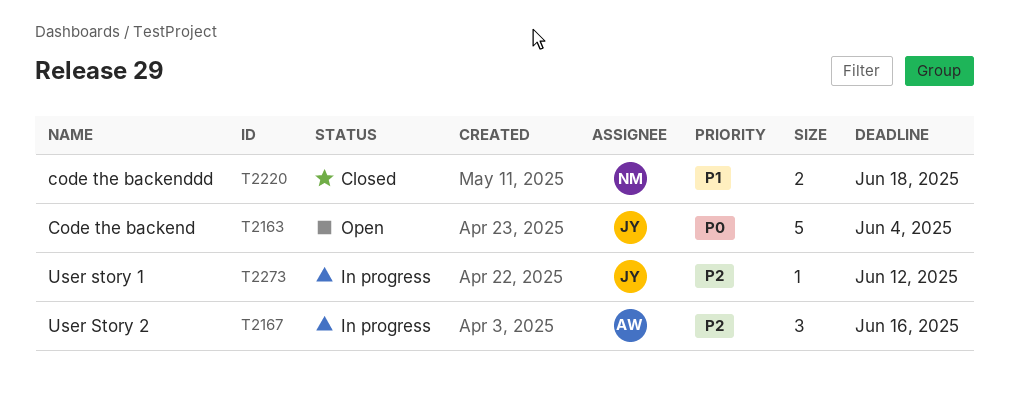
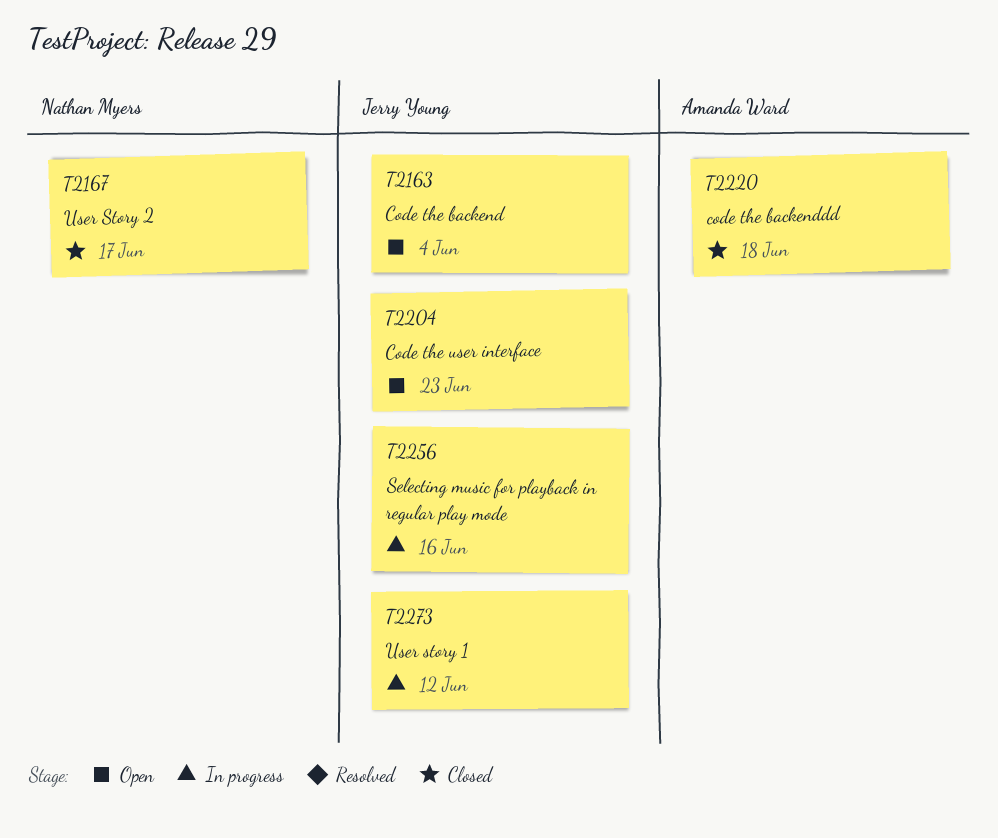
T2167, status: In progress -> Closed
T2167, owner: Amanda Ward -> Nathan Myers
T2167, due: Jun 16 -> Jun 17
T2204: none -> present
T2220, owner: Nathan Myers -> Amanda Ward
T2256: none -> present

